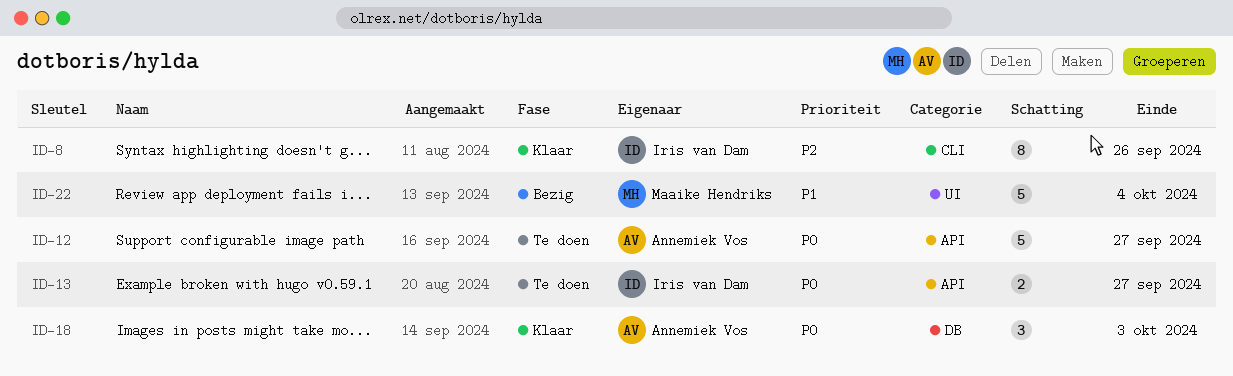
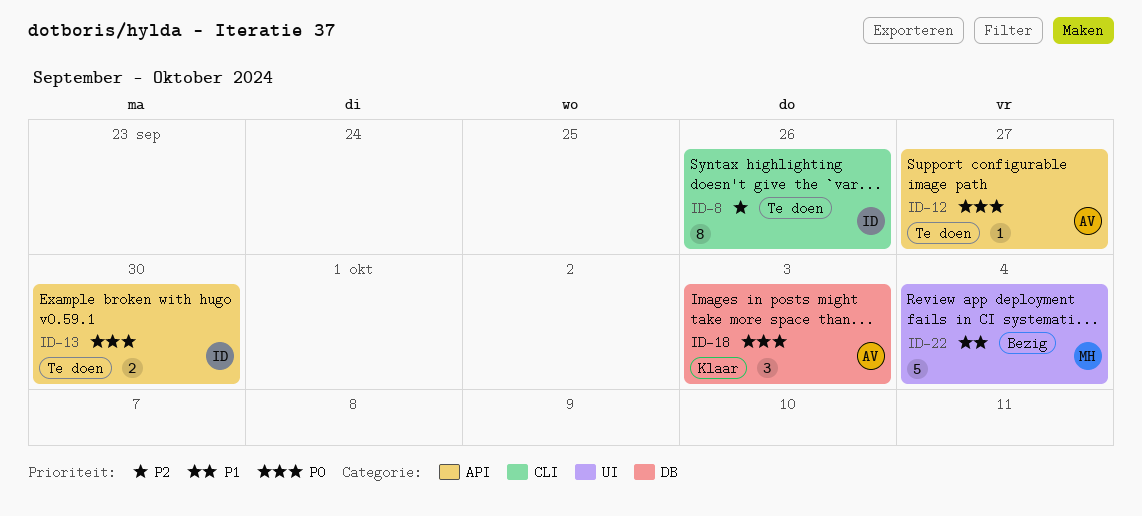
ID-8, status: Klaar -> Te doen
ID-12, estimate: 5 -> 1
ID-13, due: Sep 27 -> Sep 30

